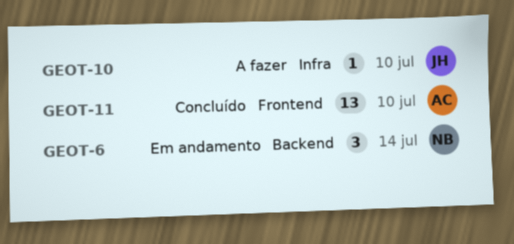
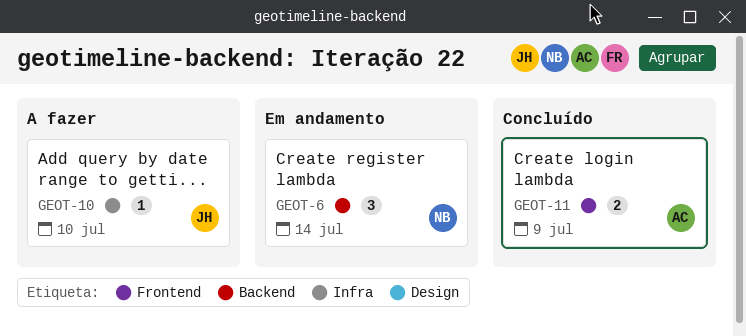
GEOT-11, estimate: 13 -> 2
GEOT-11, due: Jul 10 -> Jul 9

